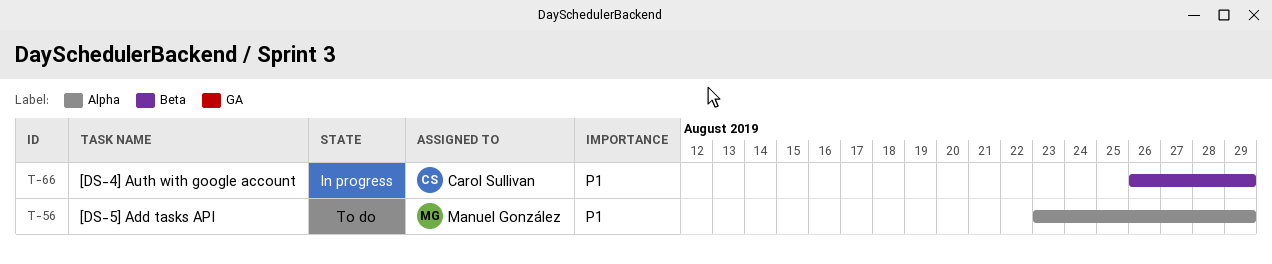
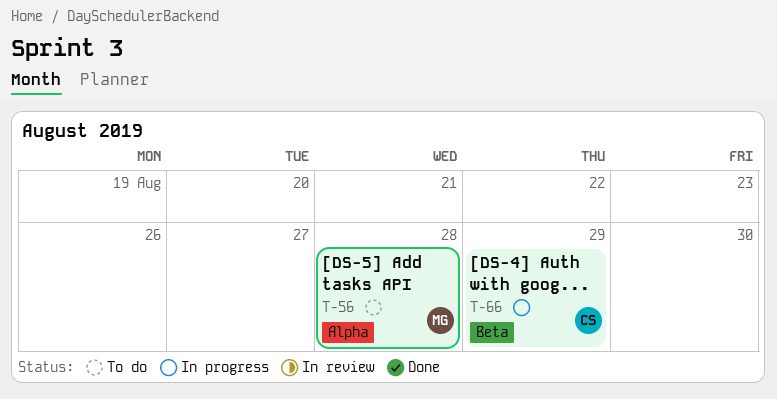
T-56, due: Aug 29 -> Aug 28

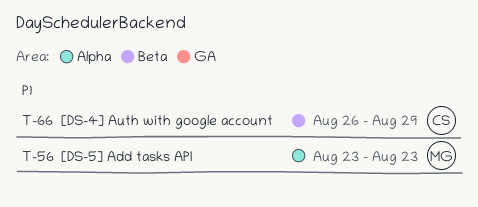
T-56, due: Aug 28 -> Aug 23

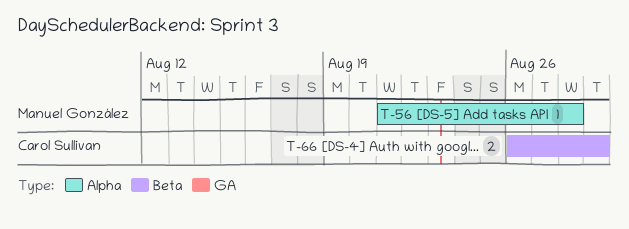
T-56, start: Aug 23 -> Aug 21
T-56, due: Aug 23 -> Aug 28

